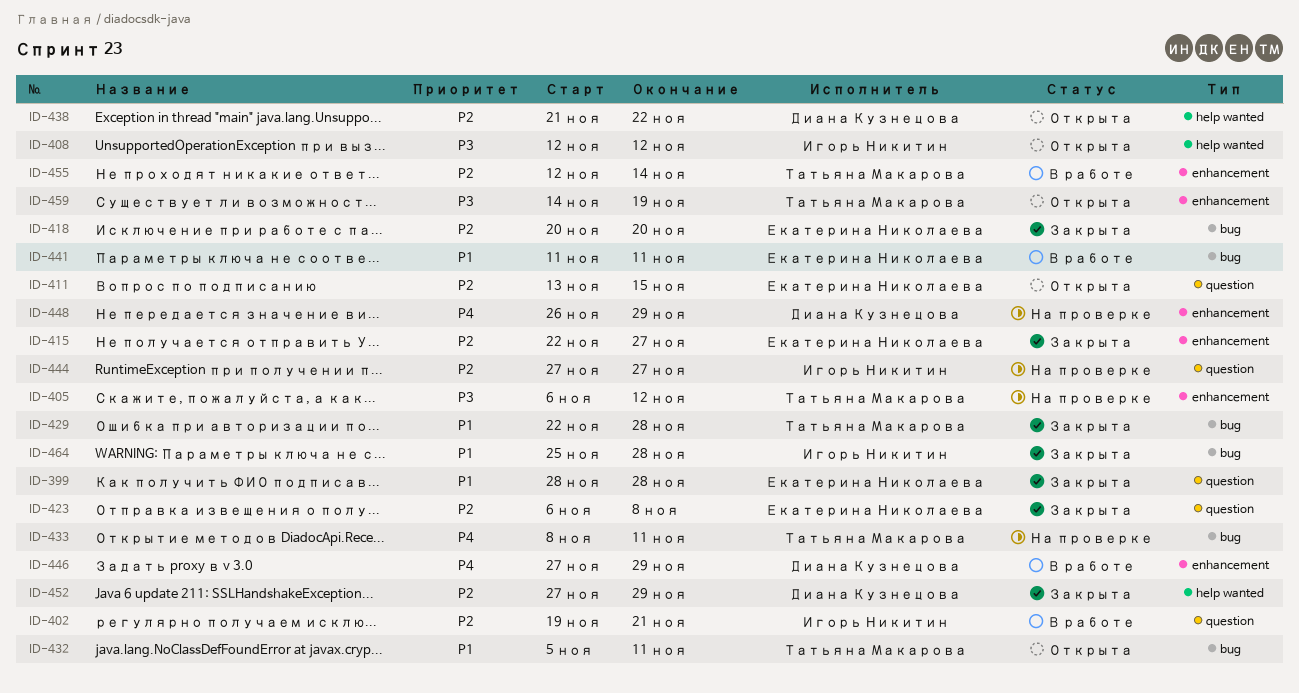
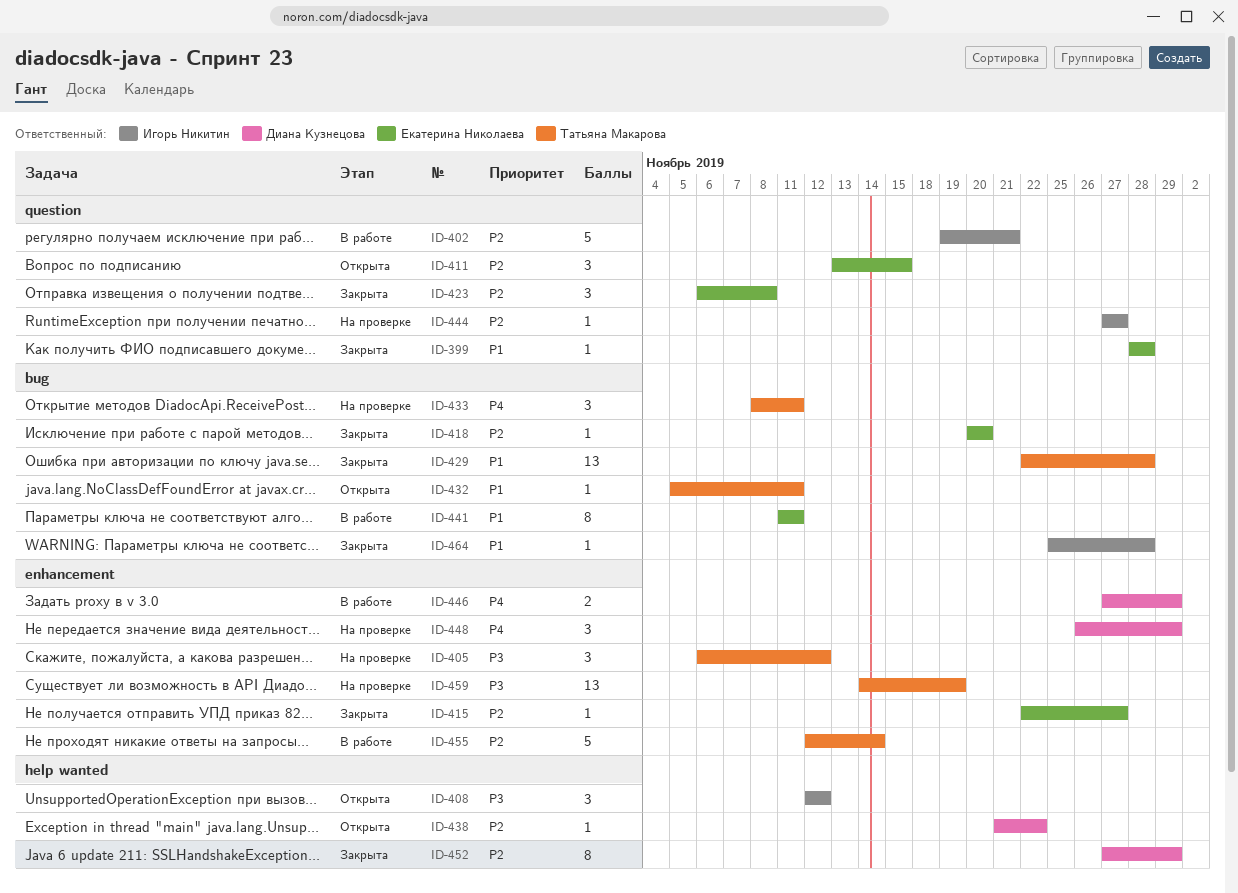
ID-459, status: Открыта -> На проверке

